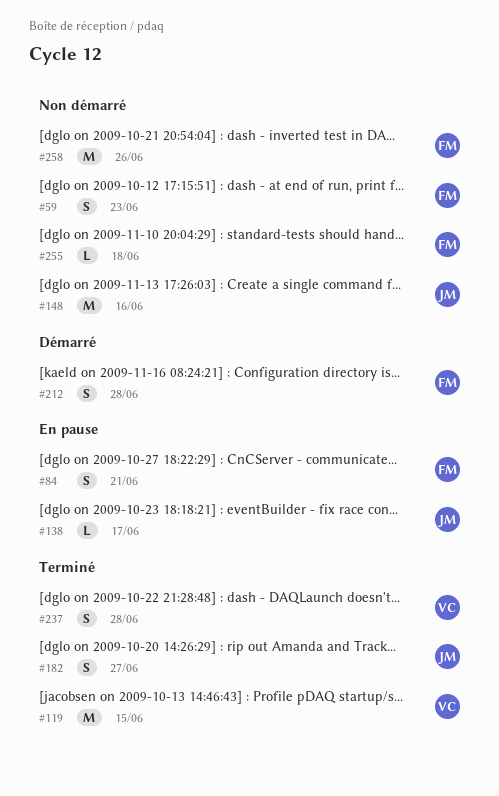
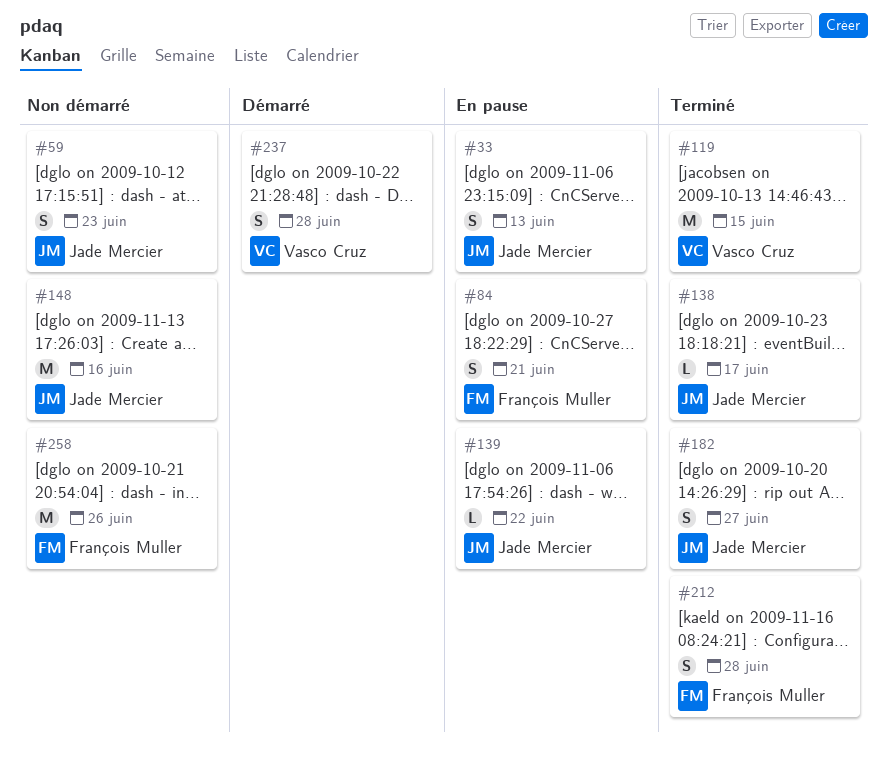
#33: none -> present
#59, owner: François Muller -> Jade Mercier
#138, status: En pause -> Terminé
#139: none -> present
#212, status: Démarré -> Terminé
#237, status: Terminé -> Démarré
#255: present -> none

